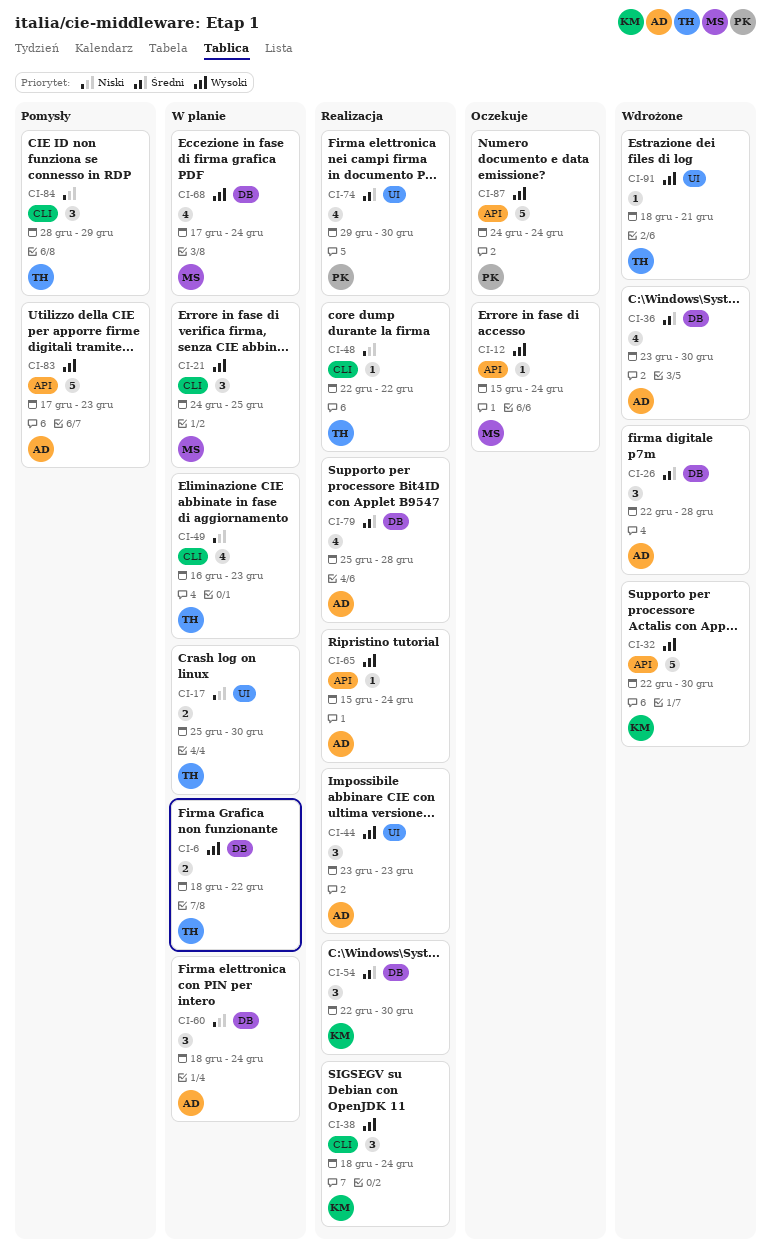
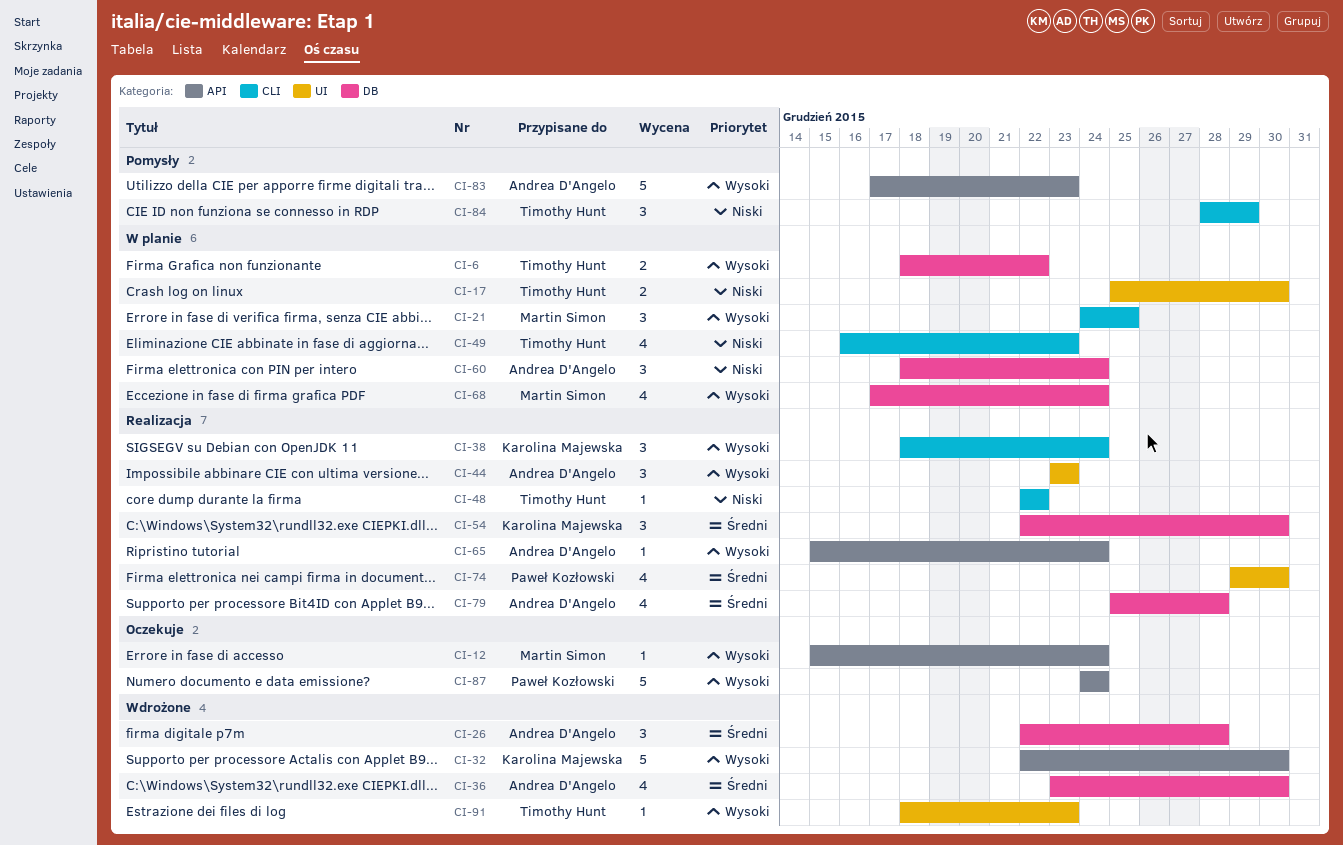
CI-91, due: Dec 21 -> Dec 23

